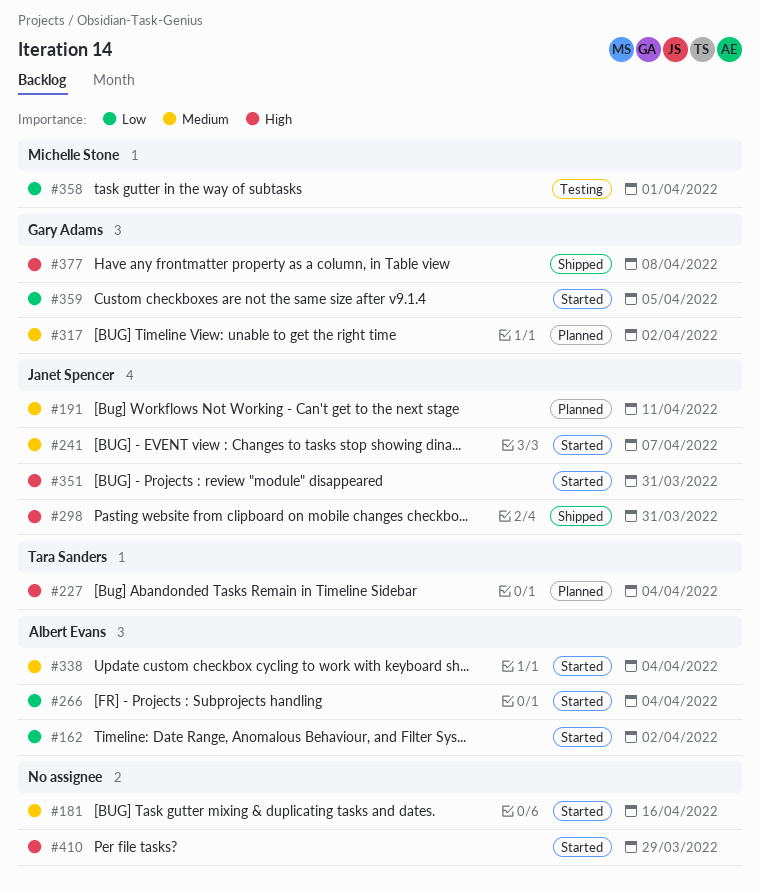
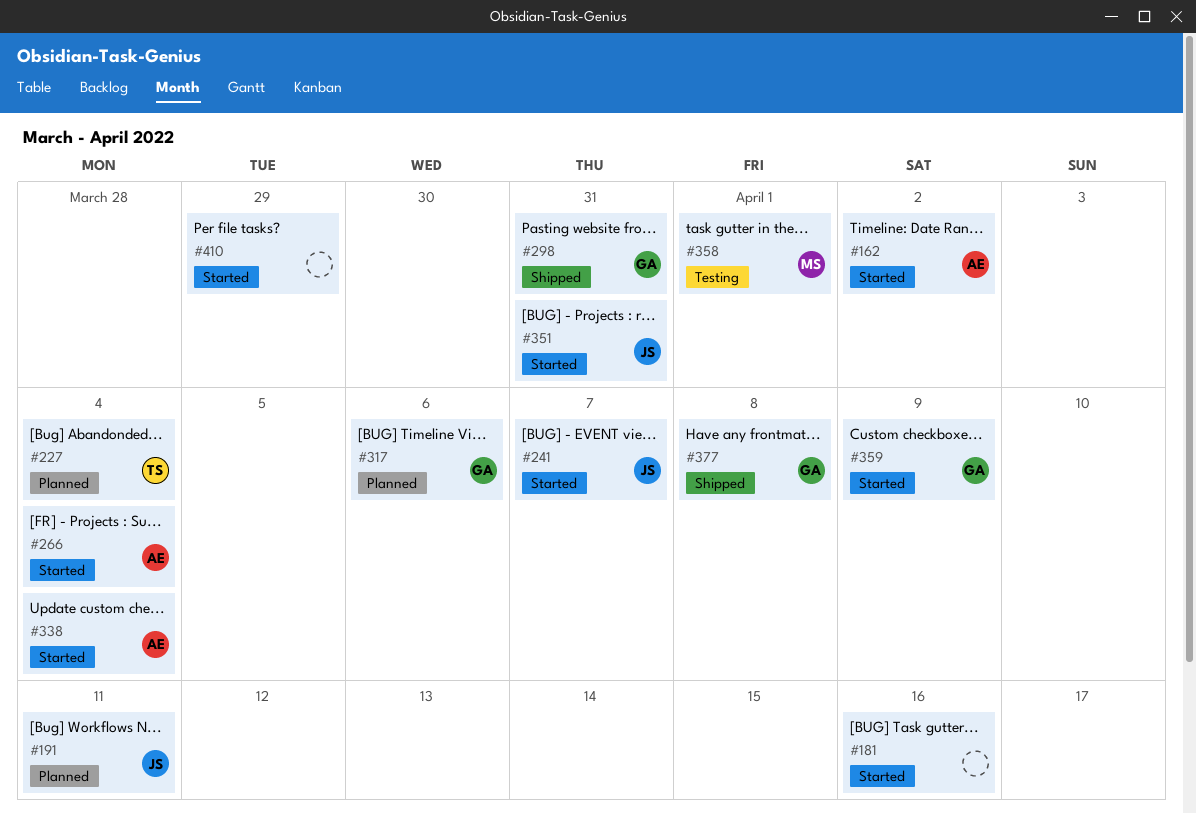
#298, owner: Janet Spencer -> Gary Adams
#317, due: Apr 2 -> Apr 6
#359, due: Apr 5 -> Apr 9

